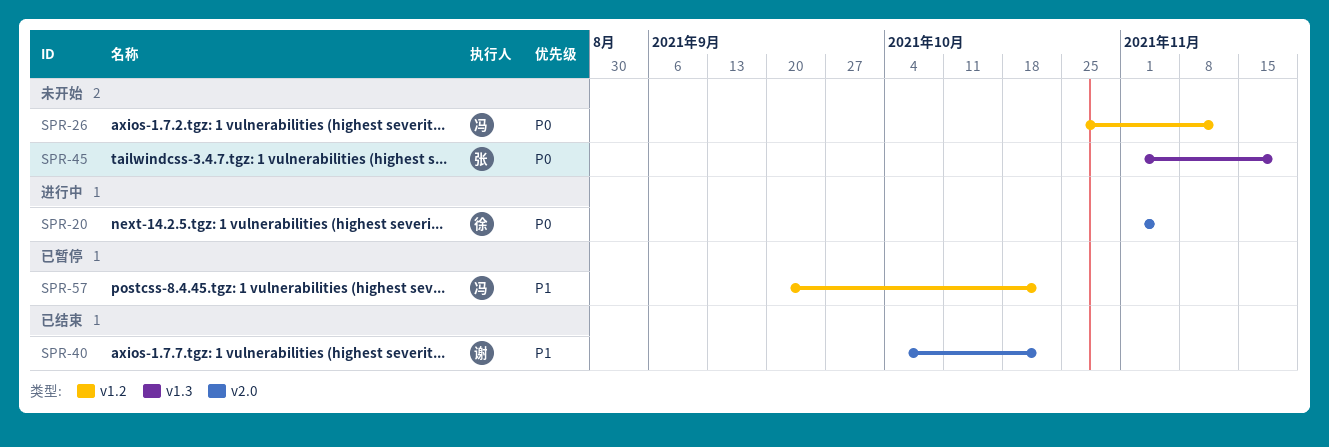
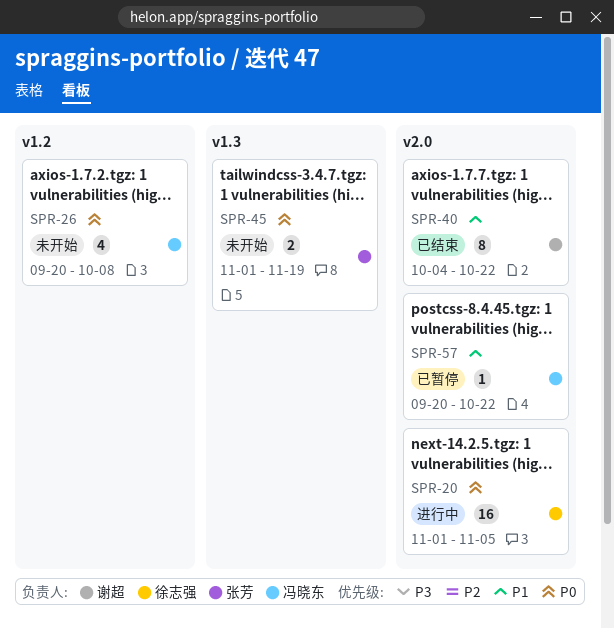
SPR-26, start: Oct 25 -> Sep 20
SPR-26, due: Nov 12 -> Oct 8
SPR-57, label: v1.2 -> v2.0

